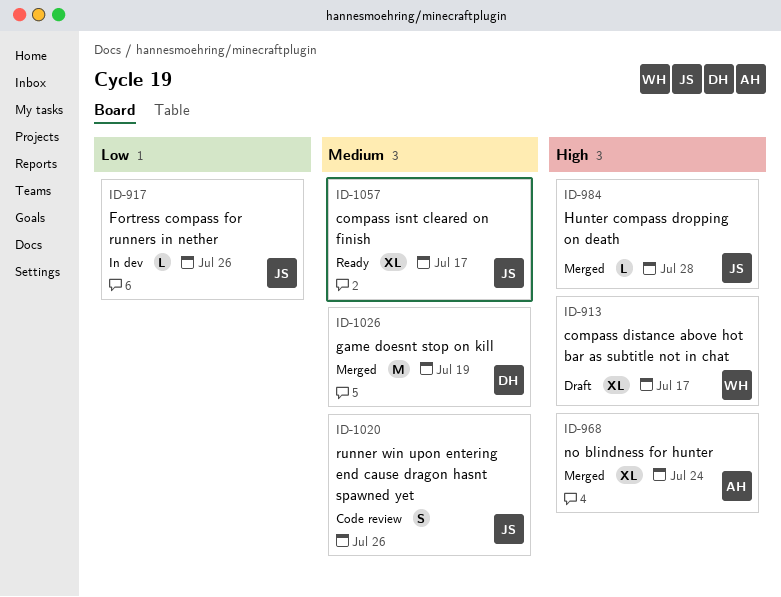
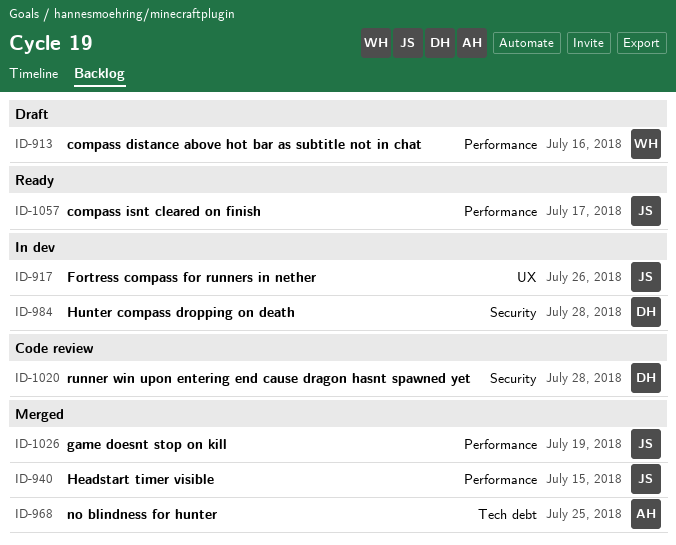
ID-913, due: Jul 17 -> Jul 16
ID-940: none -> present
ID-968, due: Jul 24 -> Jul 25
ID-984, status: Merged -> In dev
ID-984, owner: JS -> DH
ID-1020, owner: JS -> DH
ID-1020, due: Jul 26 -> Jul 28
ID-1026, owner: DH -> JS

